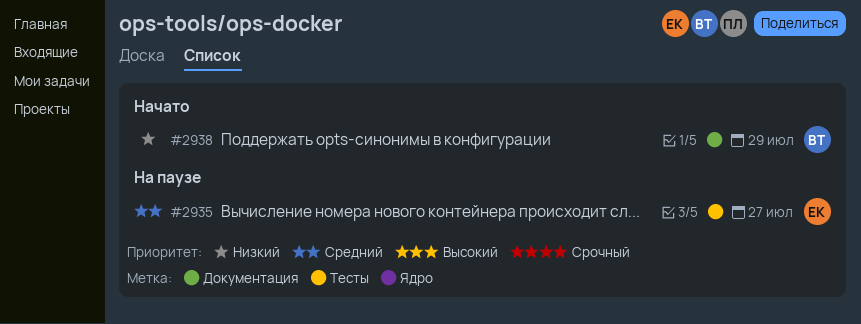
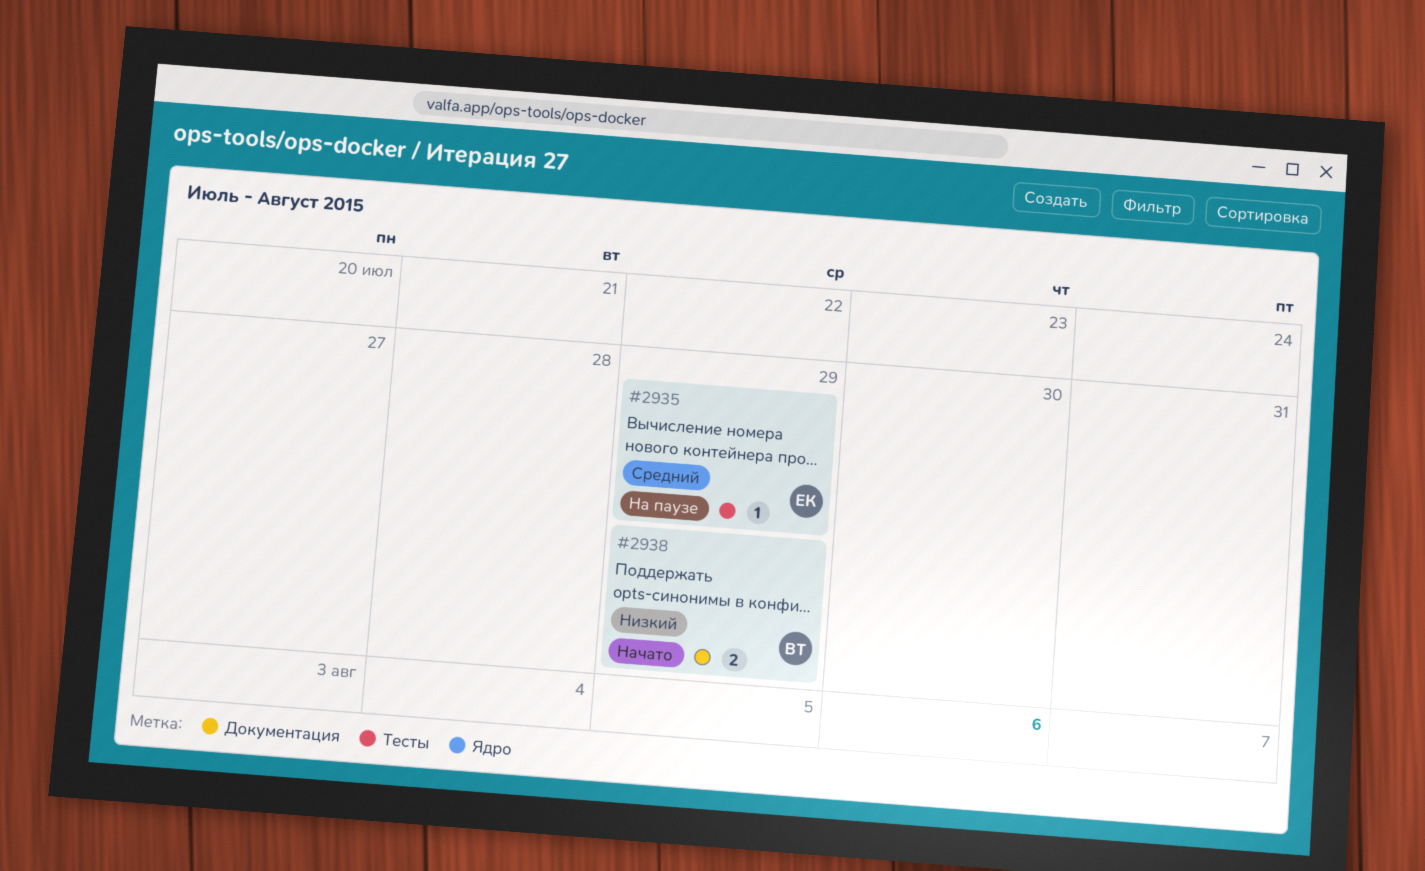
#2935, due: Jul 27 -> Jul 29

